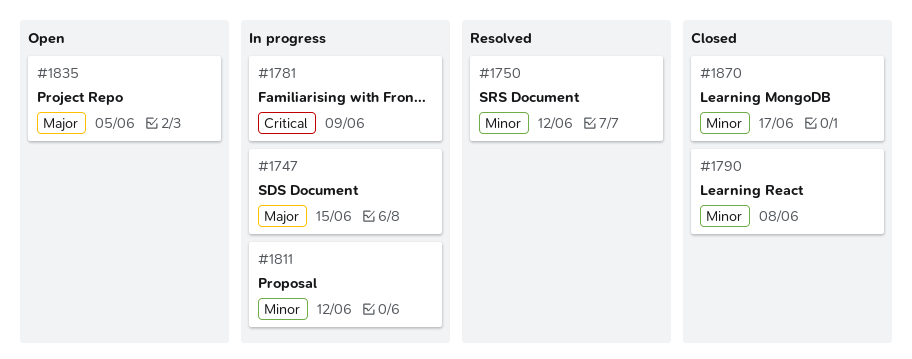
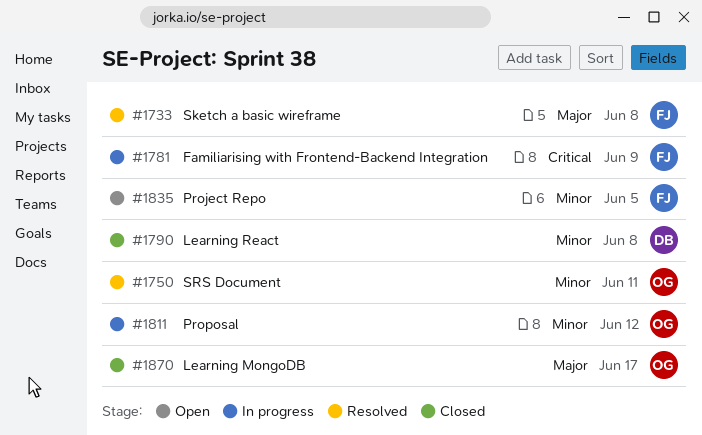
#1733: none -> present
#1747: present -> none
#1750, due: Jun 12 -> Jun 11
#1835, priority: Major -> Minor
#1870, priority: Minor -> Major

